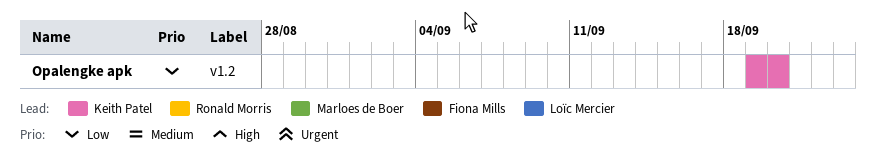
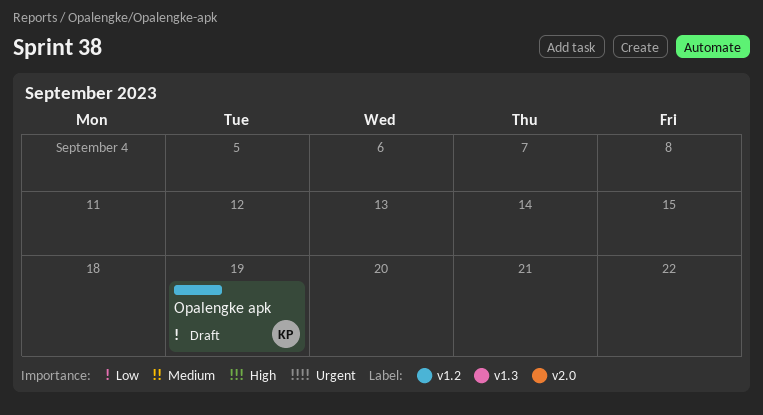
Opalengke apk, due: Sep 20 -> Sep 19

